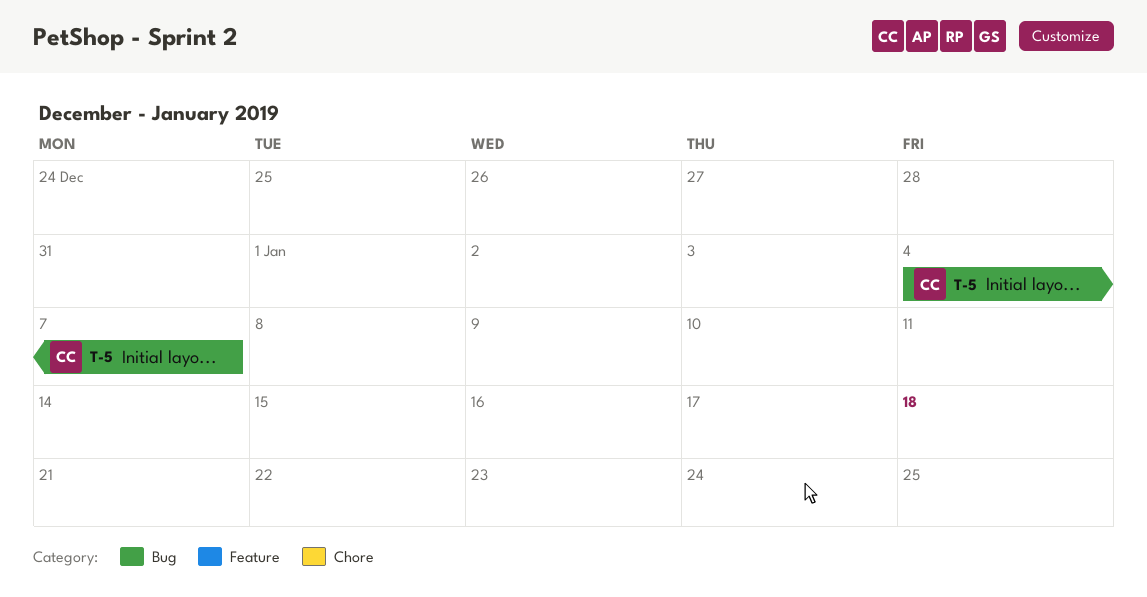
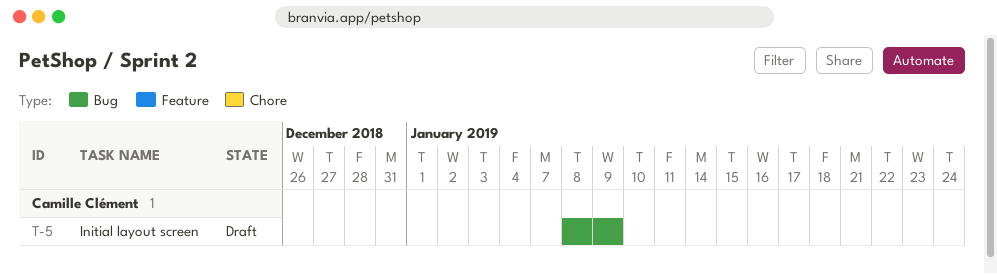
T-5, start: Jan 4 -> Jan 8
T-5, due: Jan 7 -> Jan 9

